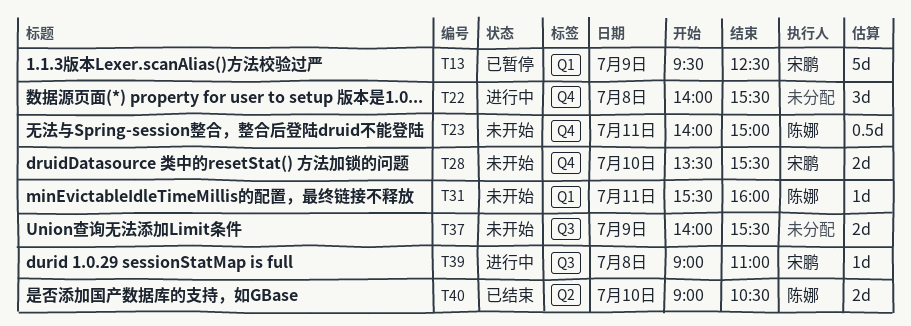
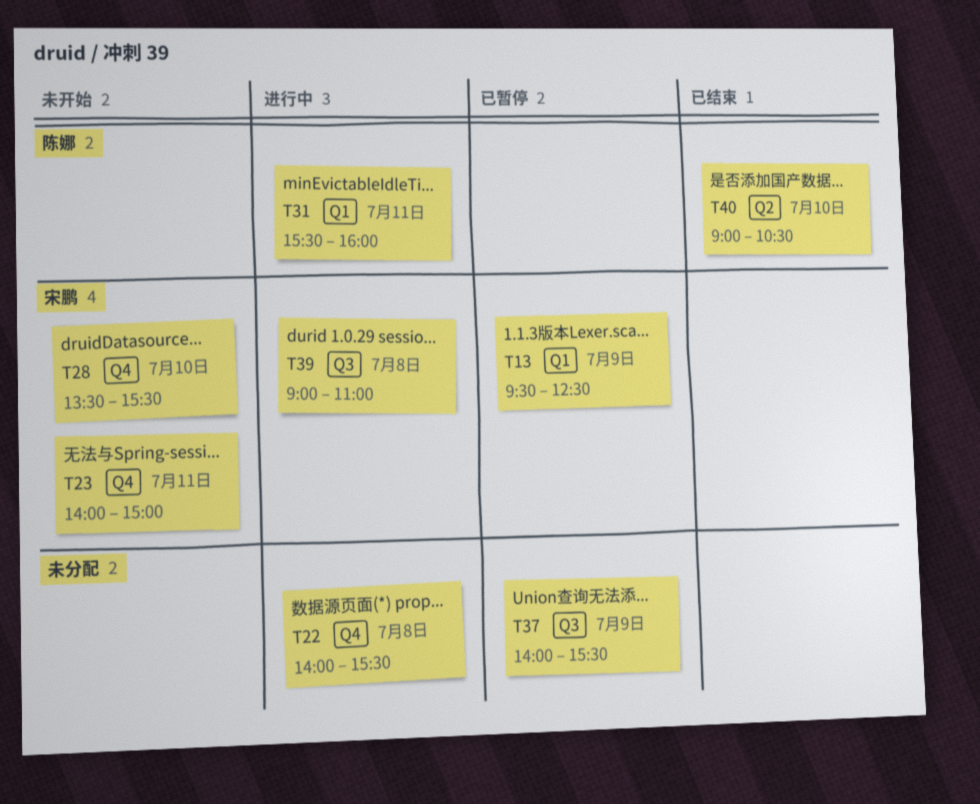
T23, owner: 陈娜 -> 宋鹏
T31, status: 未开始 -> 进行中
T37, status: 未开始 -> 已暂停

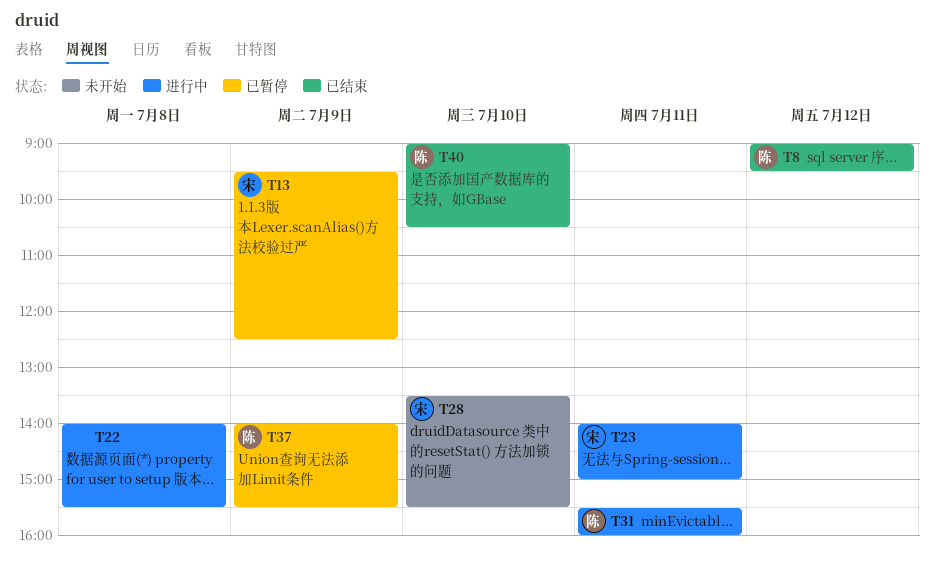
T8: none -> present
T23, status: 未开始 -> 进行中
T37, owner: none -> 陈娜
T39: present -> none

